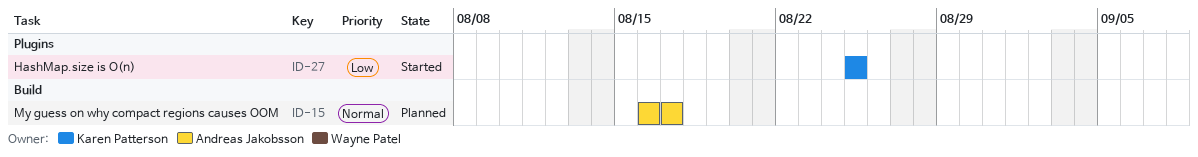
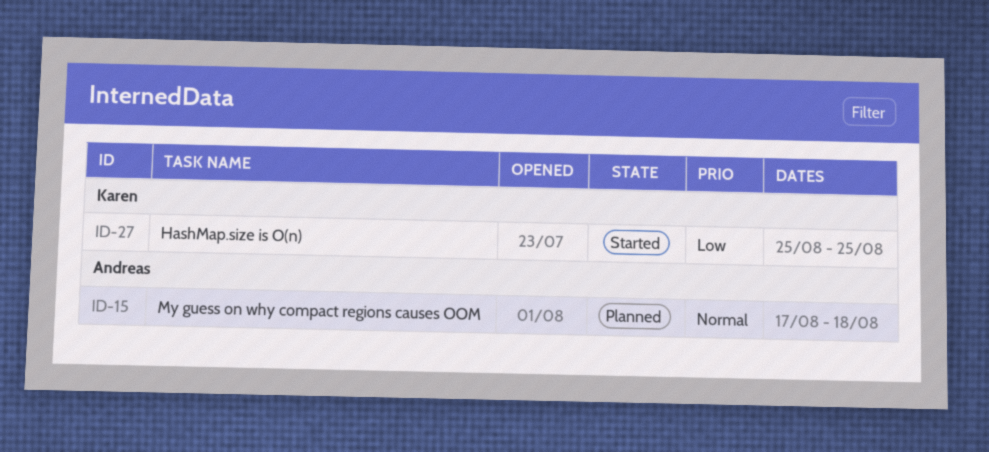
ID-15, start: Aug 16 -> Aug 17
ID-15, due: Aug 17 -> Aug 18

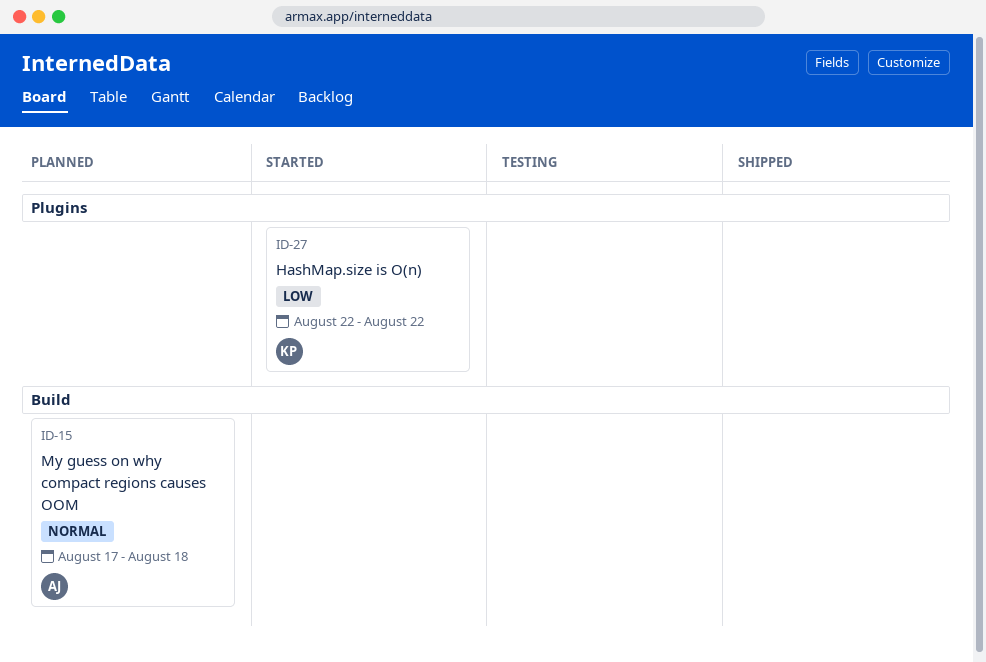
ID-27, start: Aug 25 -> Aug 22
ID-27, due: Aug 25 -> Aug 22

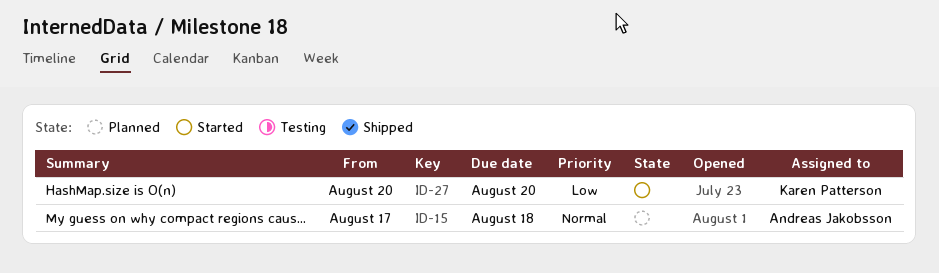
ID-27, start: Aug 22 -> Aug 20
ID-27, due: Aug 22 -> Aug 20

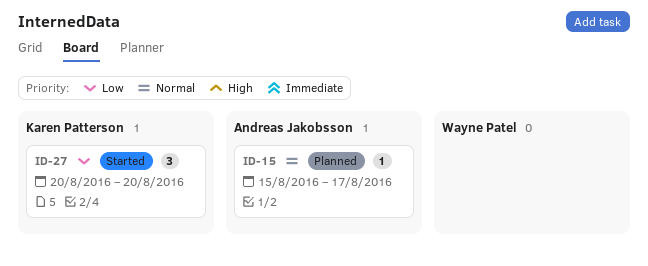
ID-15, start: Aug 17 -> Aug 15
ID-15, due: Aug 18 -> Aug 17

